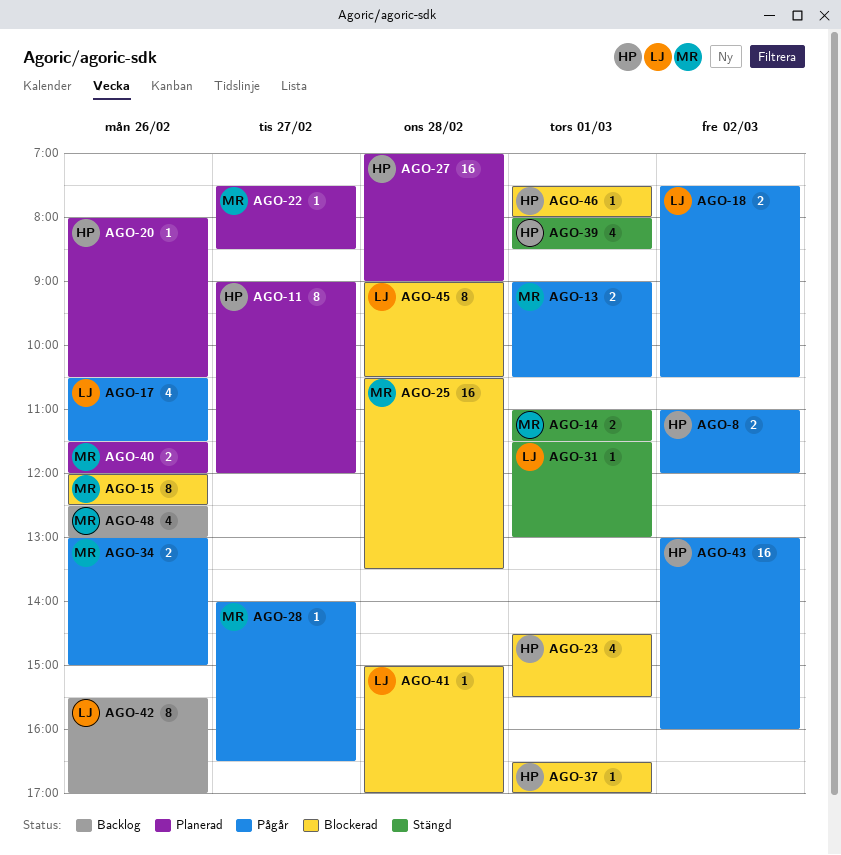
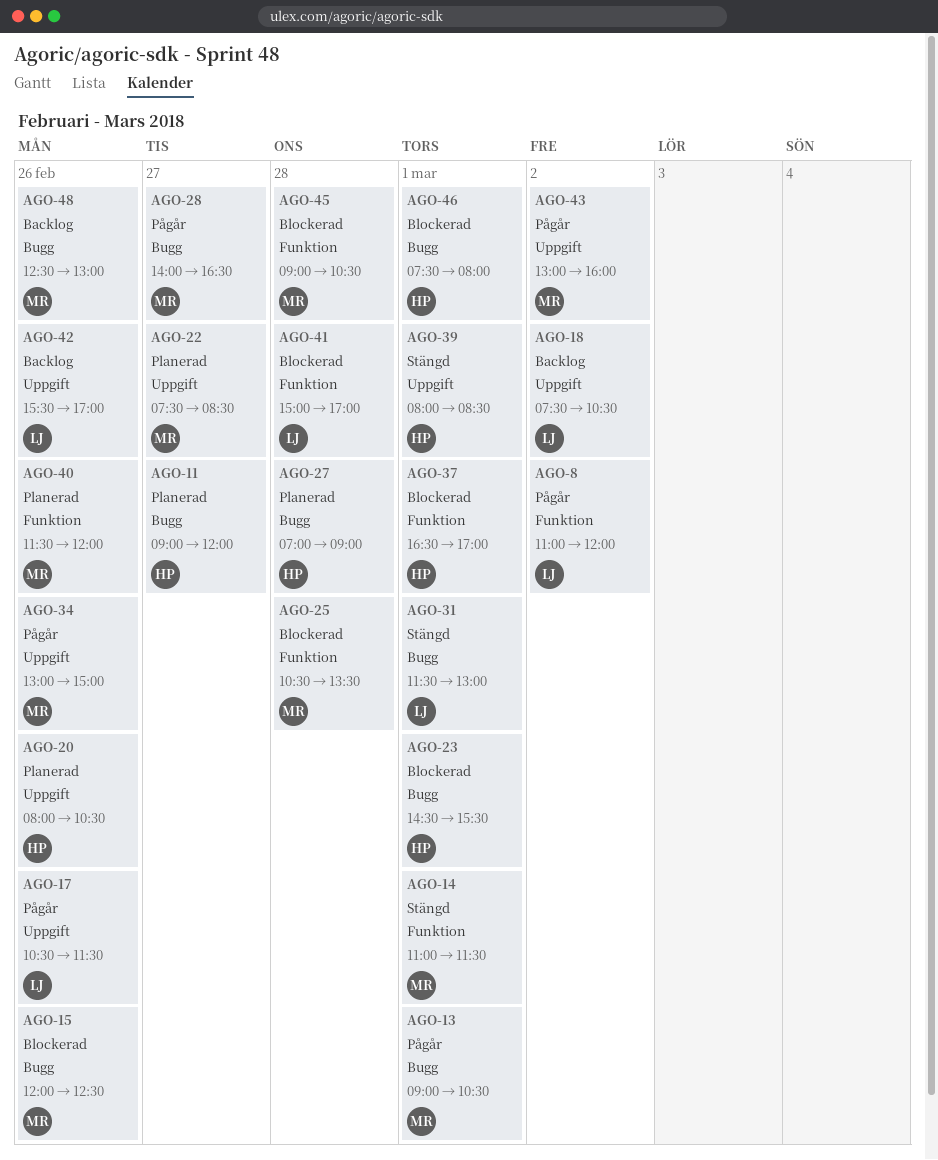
AGO-8, owner: HP -> LJ
AGO-18, status: Pågår -> Backlog
AGO-43, owner: HP -> MR
AGO-45, owner: LJ -> MR

